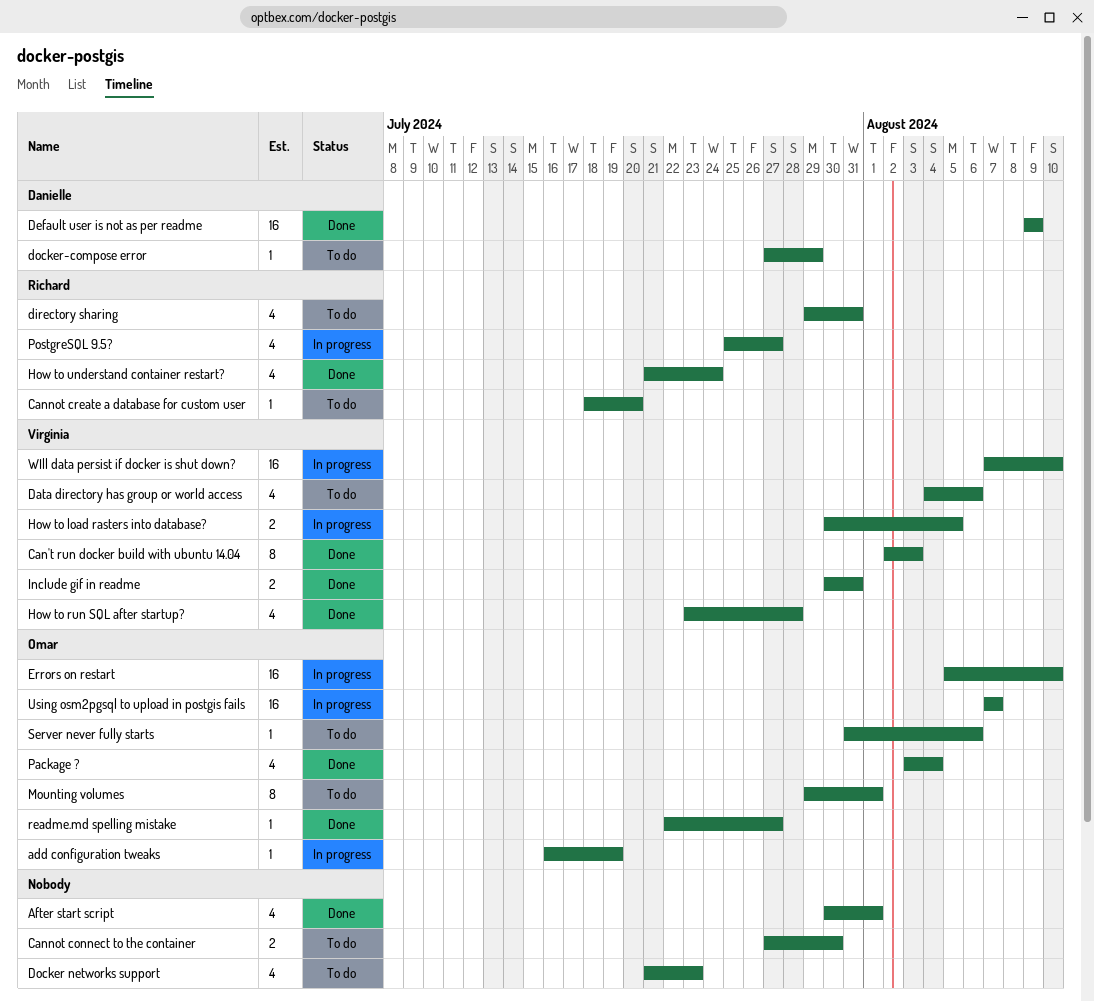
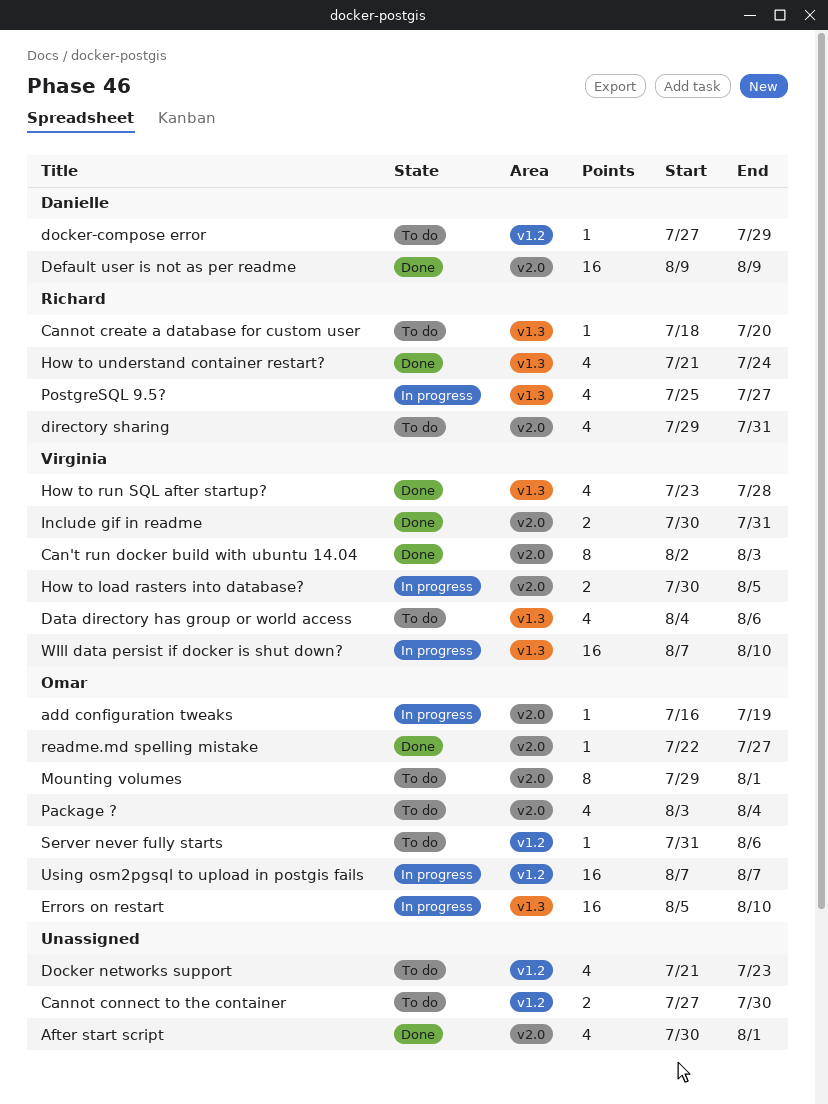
Package ?, status: Done -> To do

